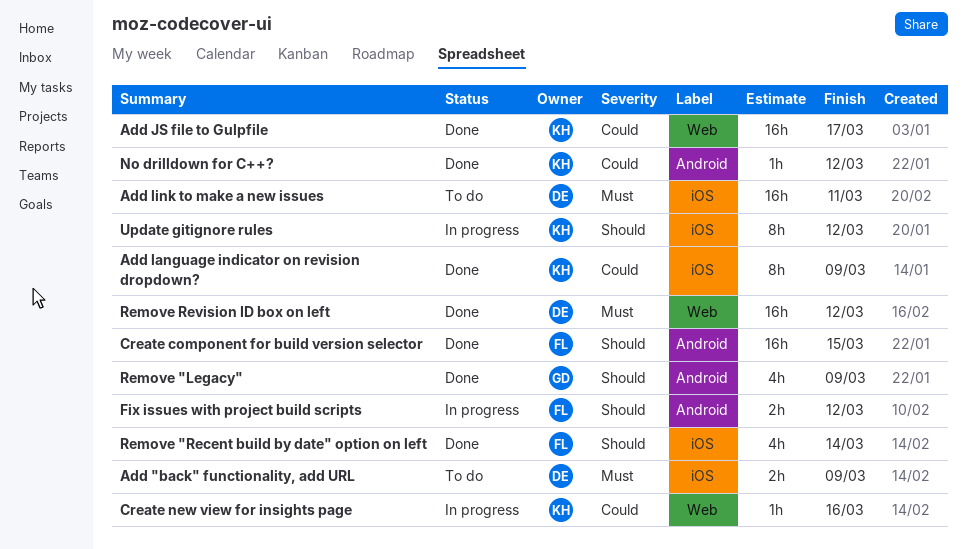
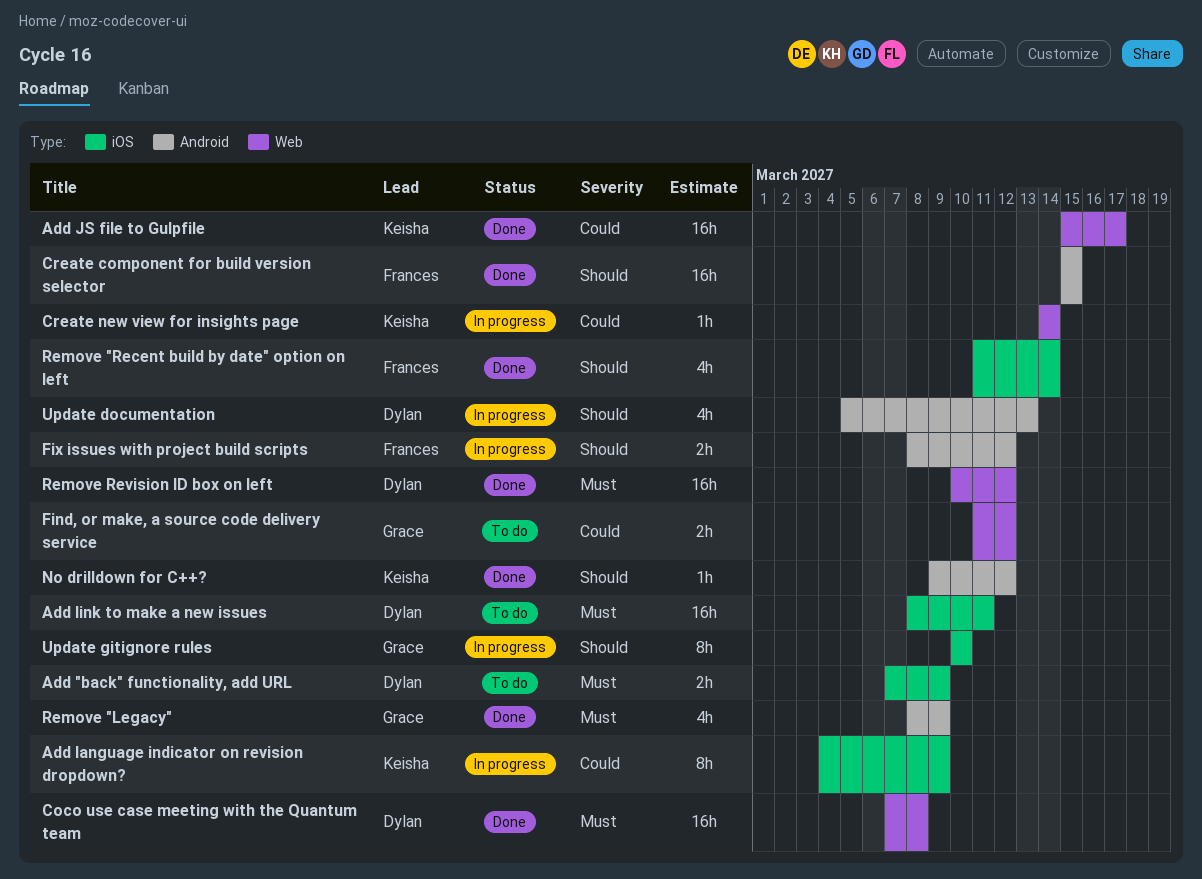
Add language indicator on revision dropdown?, status: Done -> In progress
Coco use case meeting with the Quantum team: none -> present
Create new view for insights page, due: Mar 16 -> Mar 14
Find, or make, a source code delivery service: none -> present
No drilldown for C++?, priority: Could -> Should
Remove "Legacy", priority: Should -> Must
Update documentation: none -> present
Update gitignore rules, owner: Keisha -> Grace
Update gitignore rules, due: Mar 12 -> Mar 10

